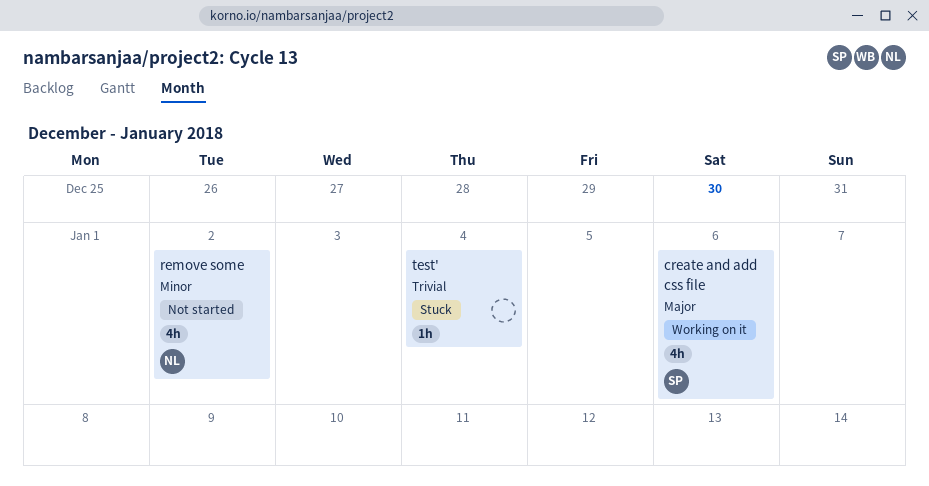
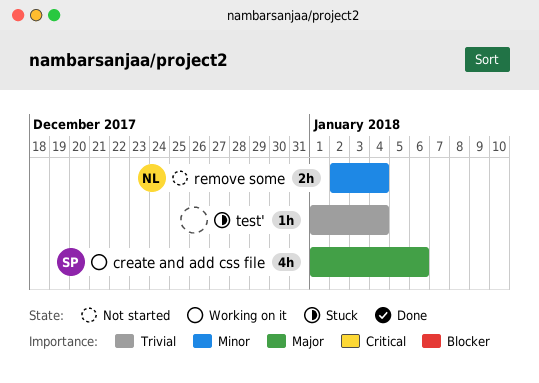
remove some, estimate: 4h -> 2h
remove some, due: Jan 2 -> Jan 4

